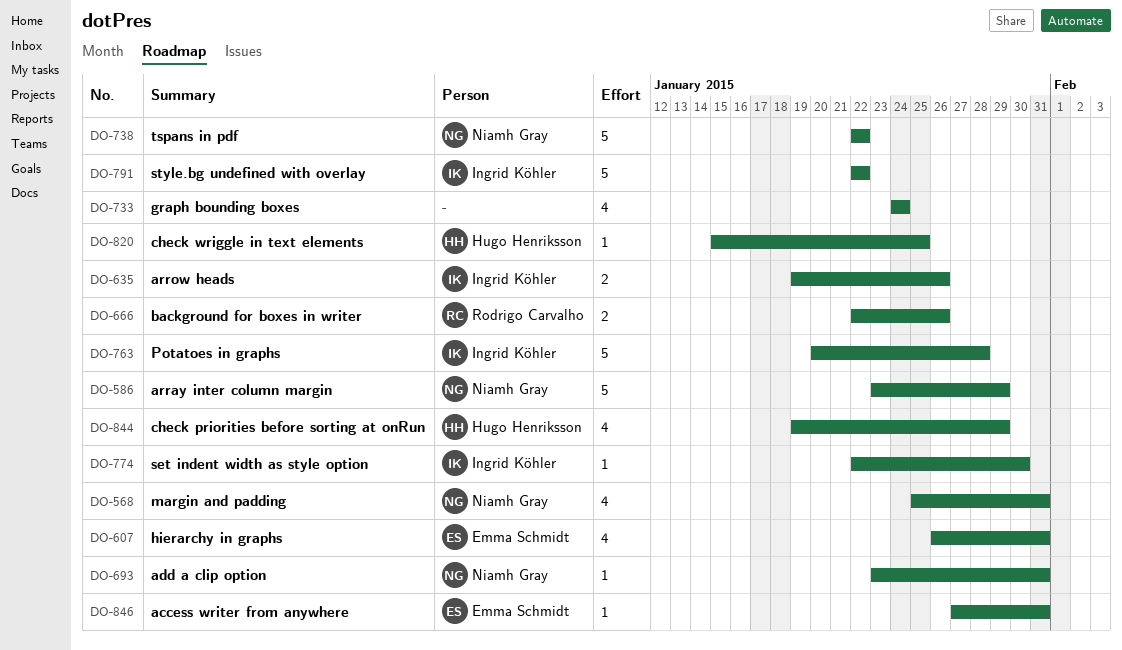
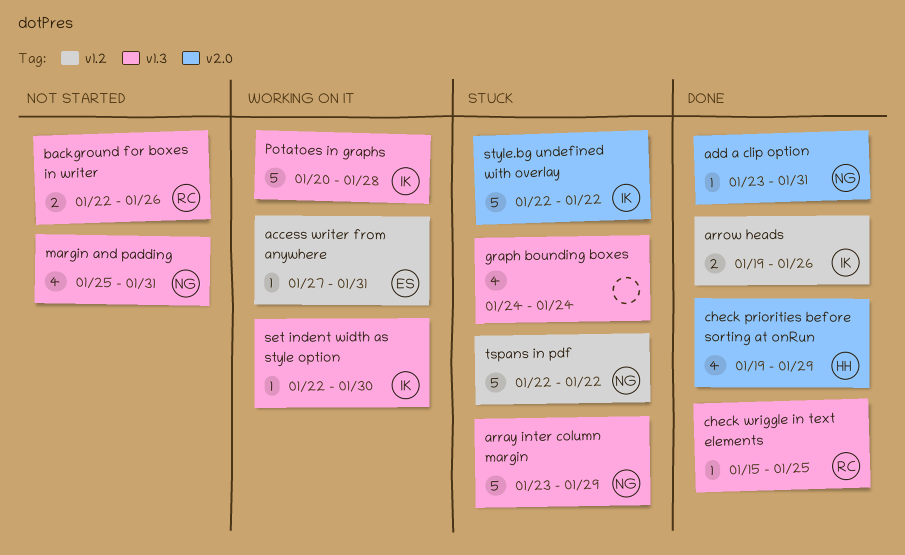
check wriggle in text elements, owner: Hugo Henriksson -> Rodrigo Carvalho
hierarchy in graphs: present -> none

